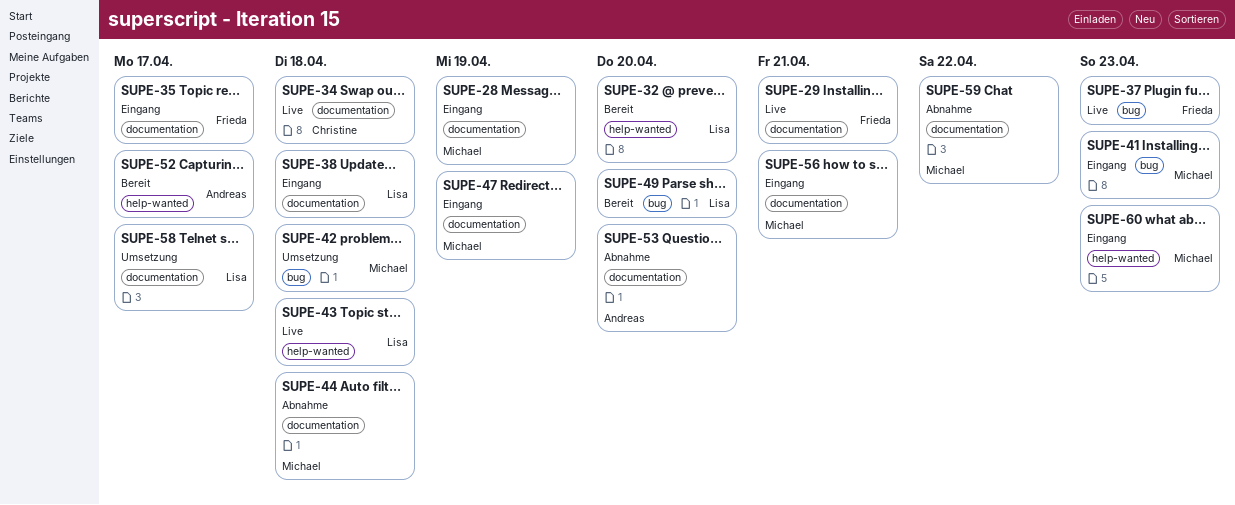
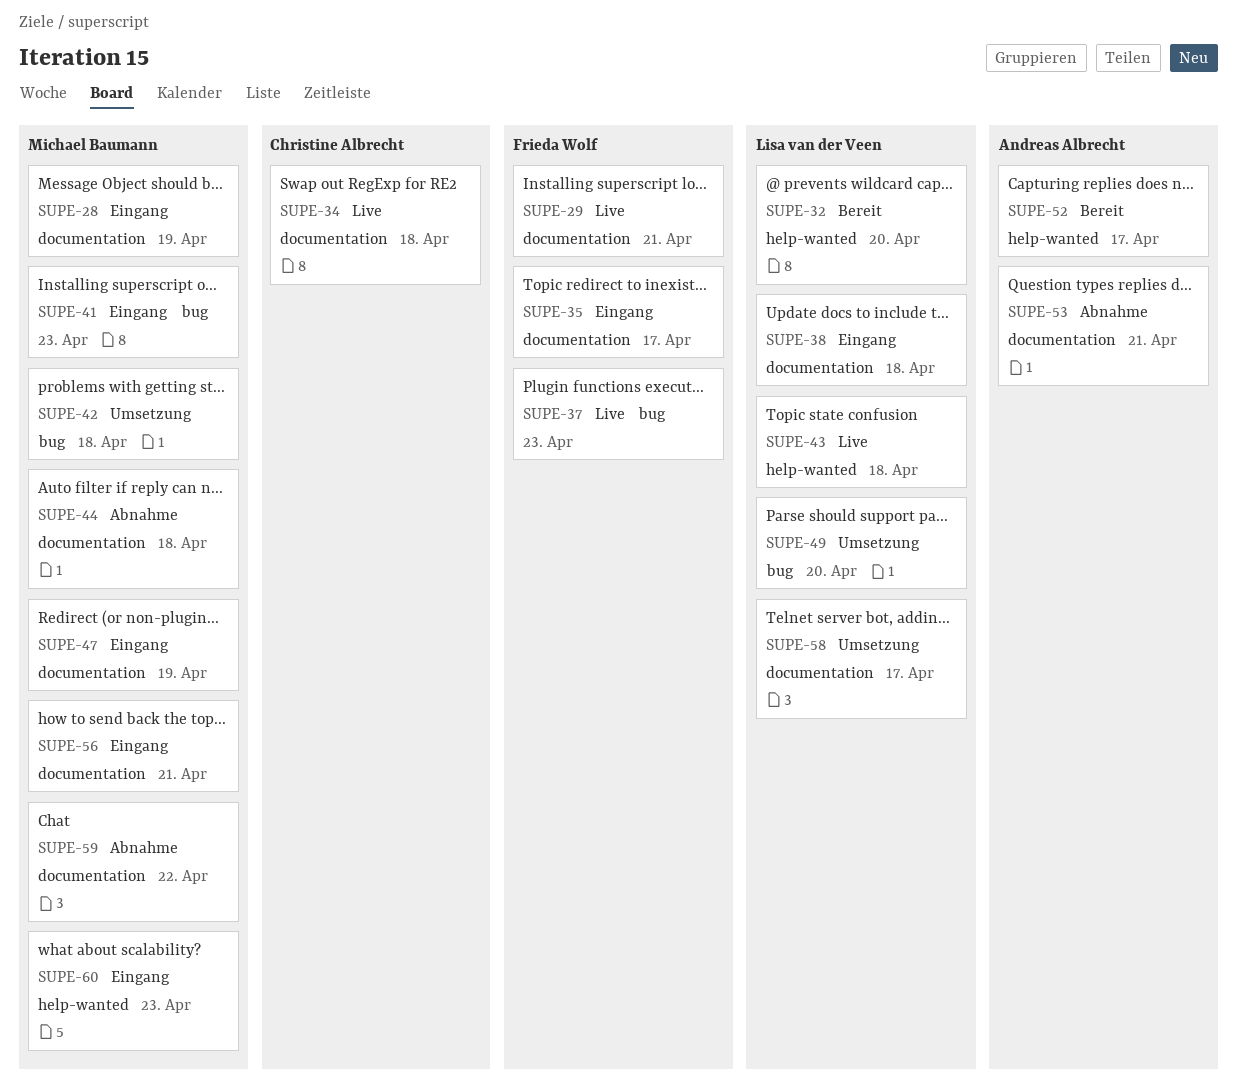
SUPE-49, status: Bereit -> Umsetzung
SUPE-53, due: Apr 20 -> Apr 21

